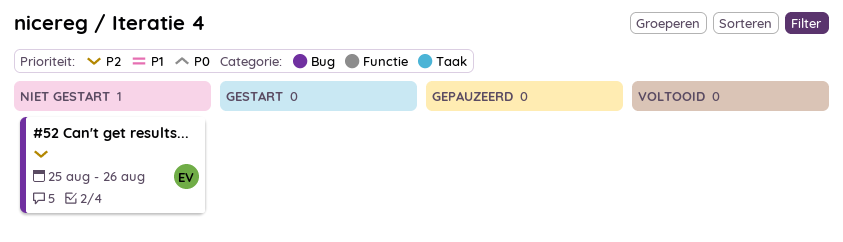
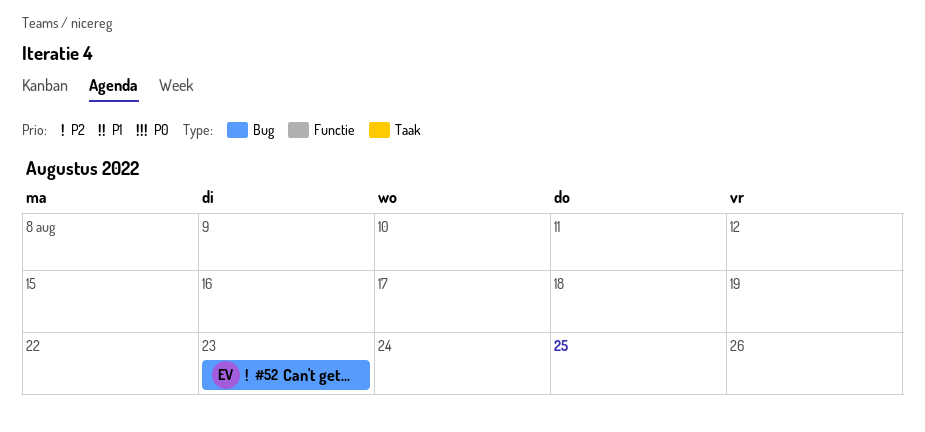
#52, start: Aug 25 -> Aug 23
#52, due: Aug 26 -> Aug 23

